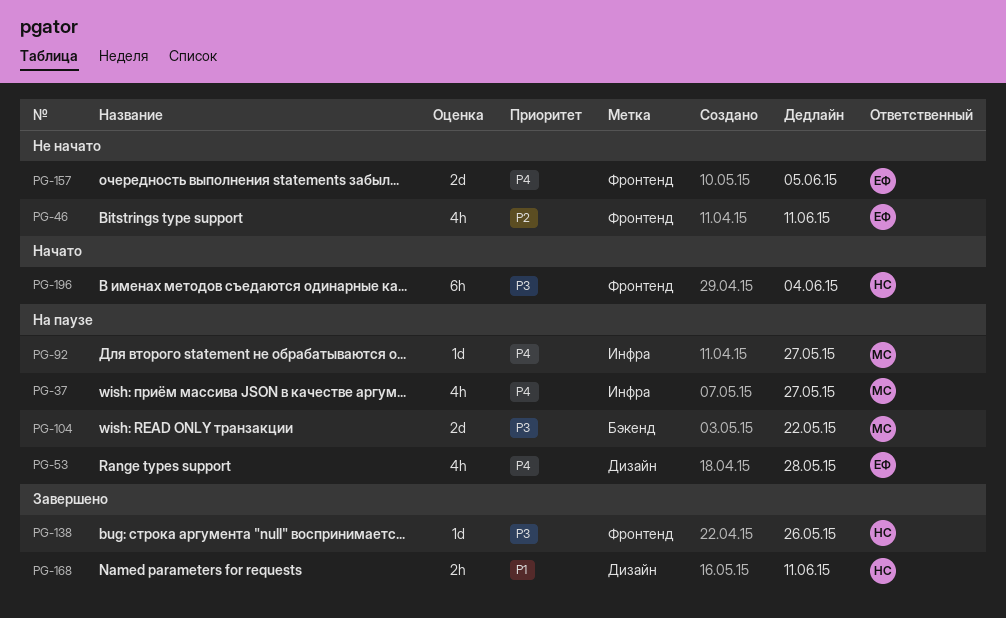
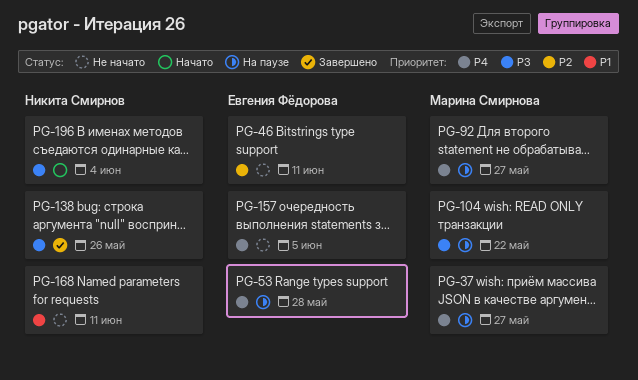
PG-168, status: Завершено -> Не начато

